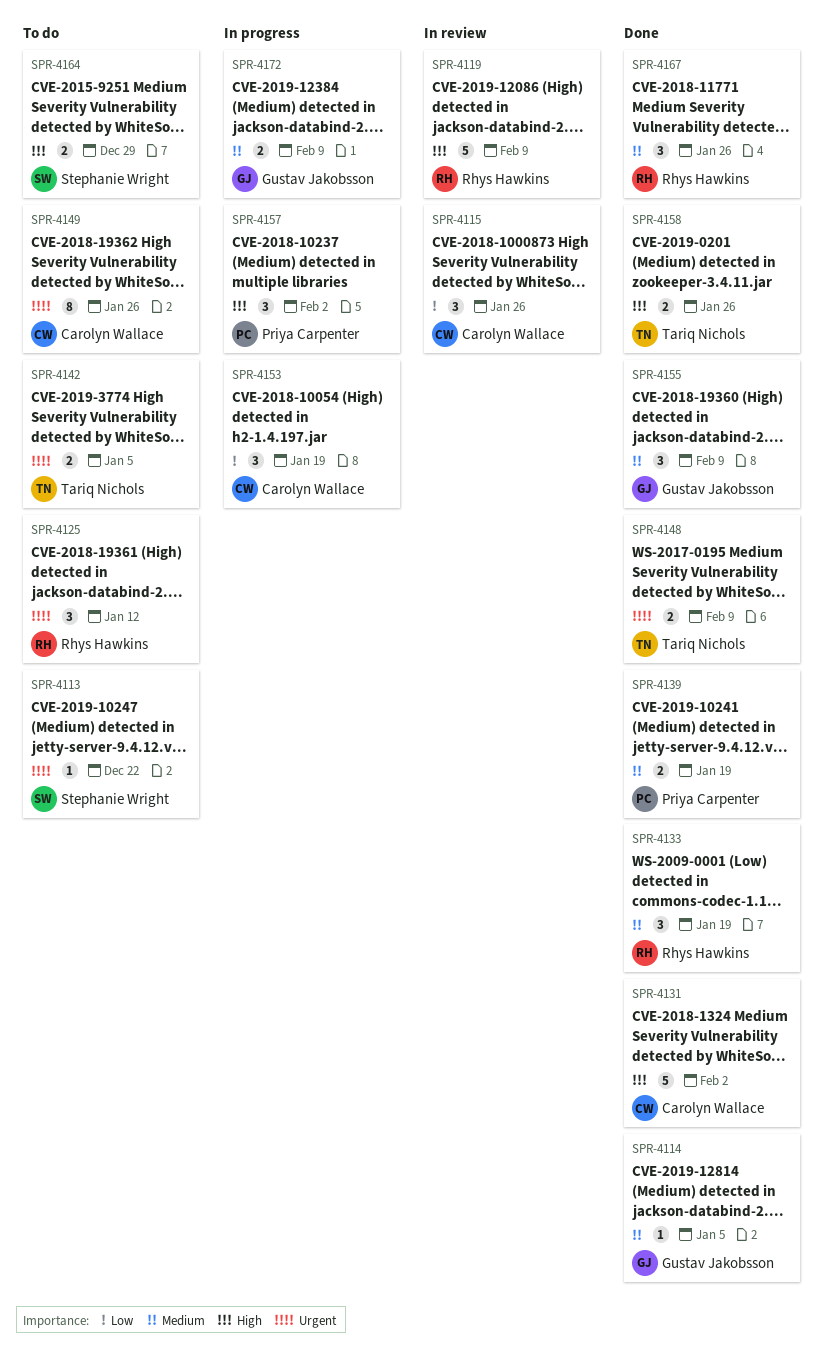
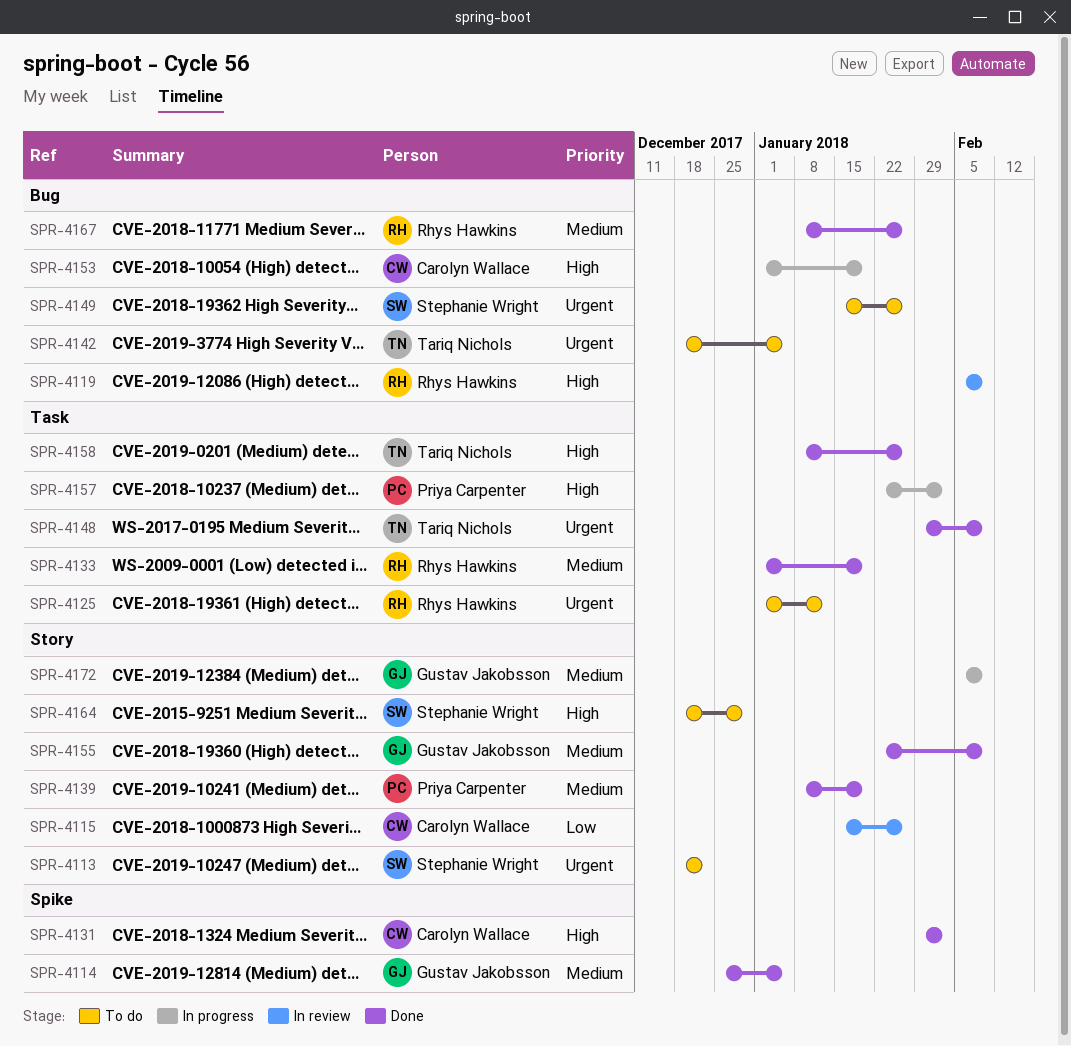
SPR-4149, owner: Carolyn Wallace -> Stephanie Wright
SPR-4153, priority: Low -> High

